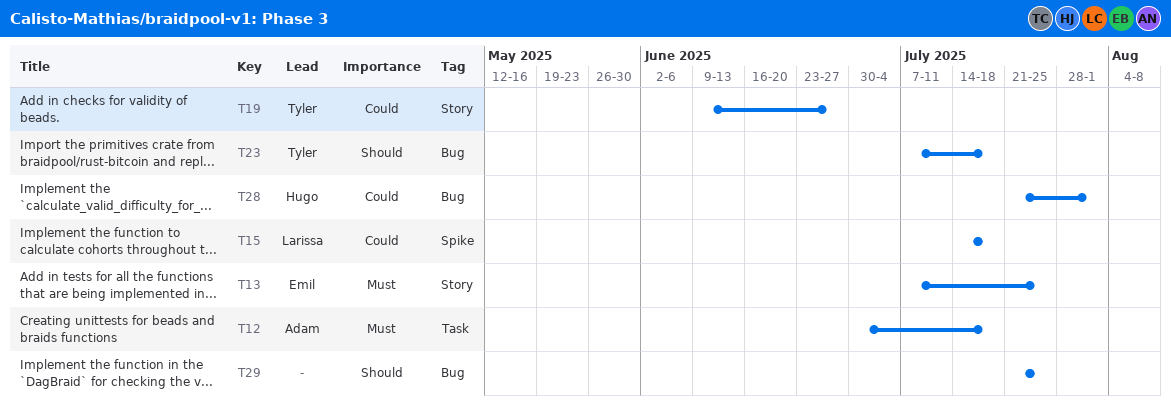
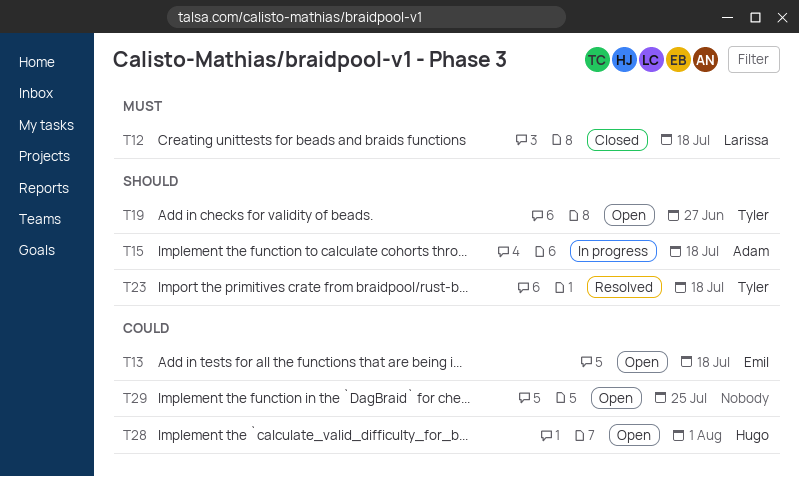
T12, owner: Adam -> Larissa
T13, priority: Must -> Could
T13, due: Jul 25 -> Jul 18
T15, owner: Larissa -> Adam
T15, priority: Could -> Should
T19, priority: Could -> Should
T29, priority: Should -> Could

